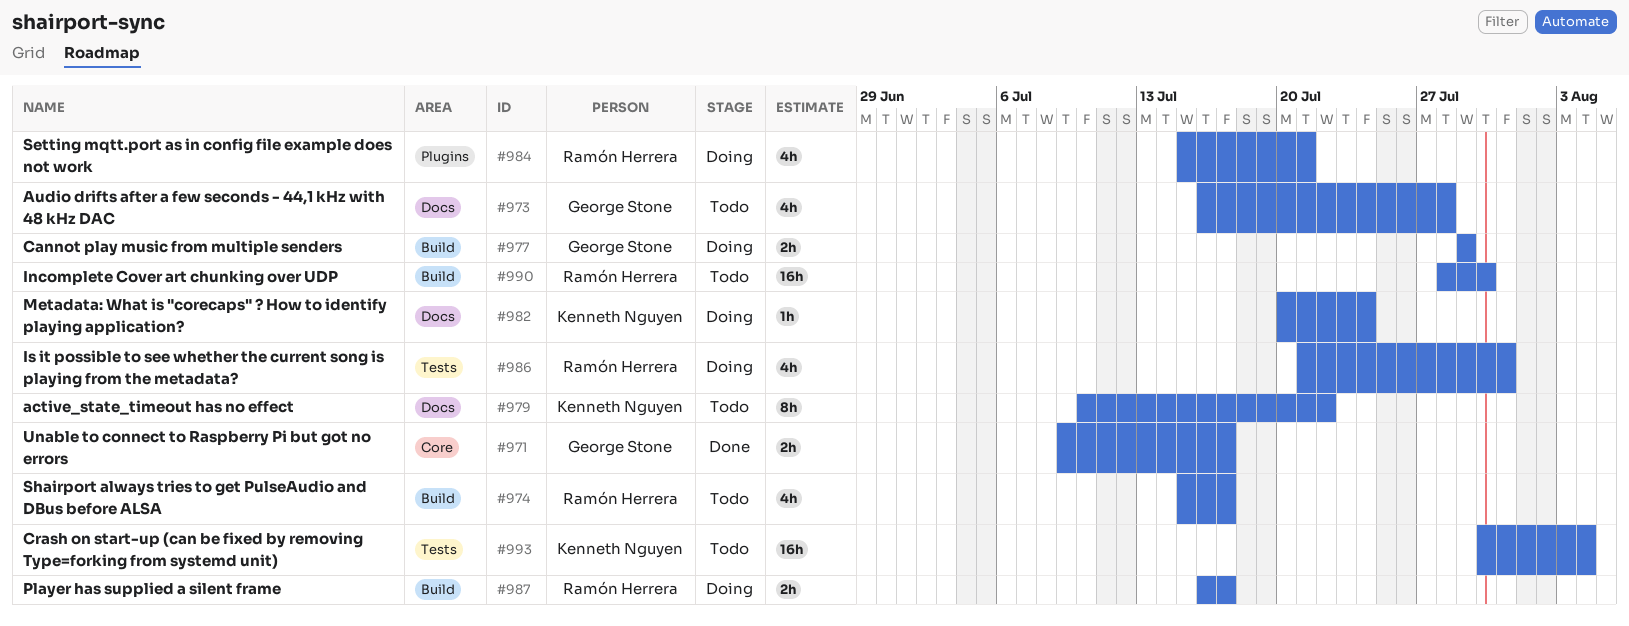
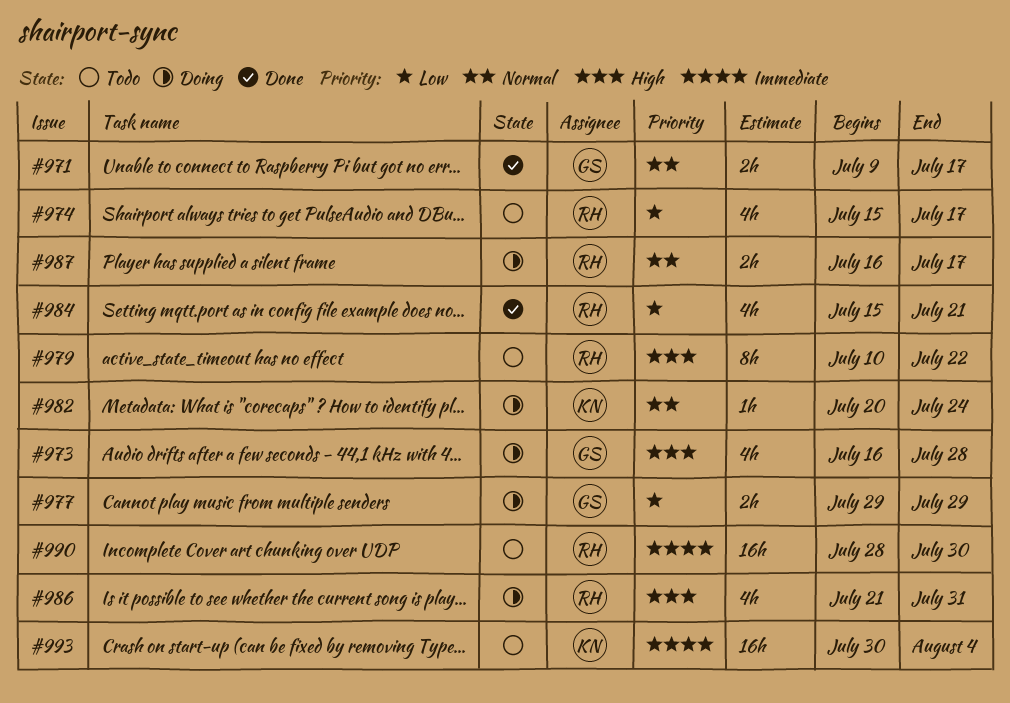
#973, status: Todo -> Doing
#979, owner: Kenneth Nguyen -> Ramón Herrera
#984, status: Doing -> Done

